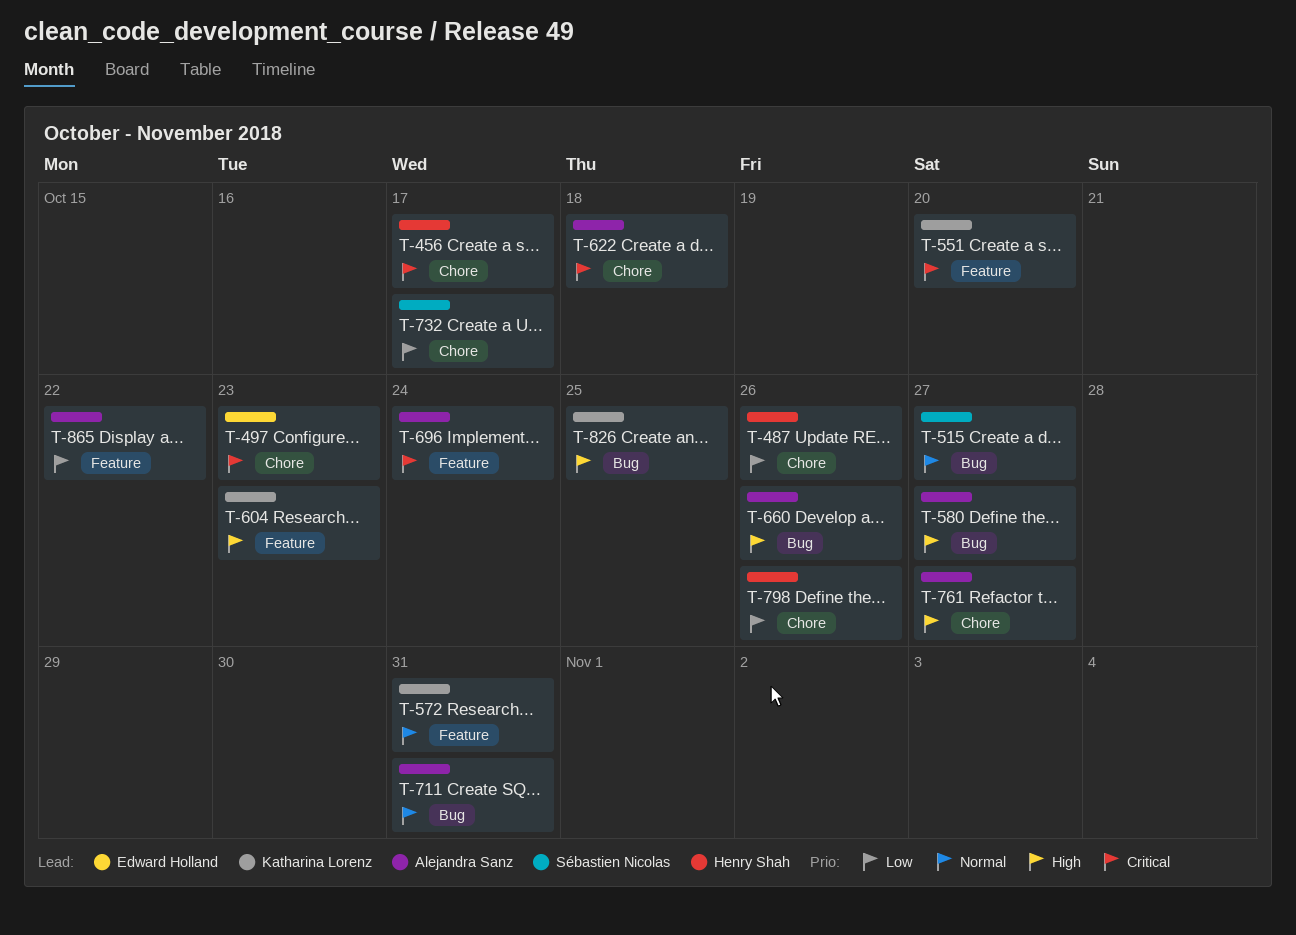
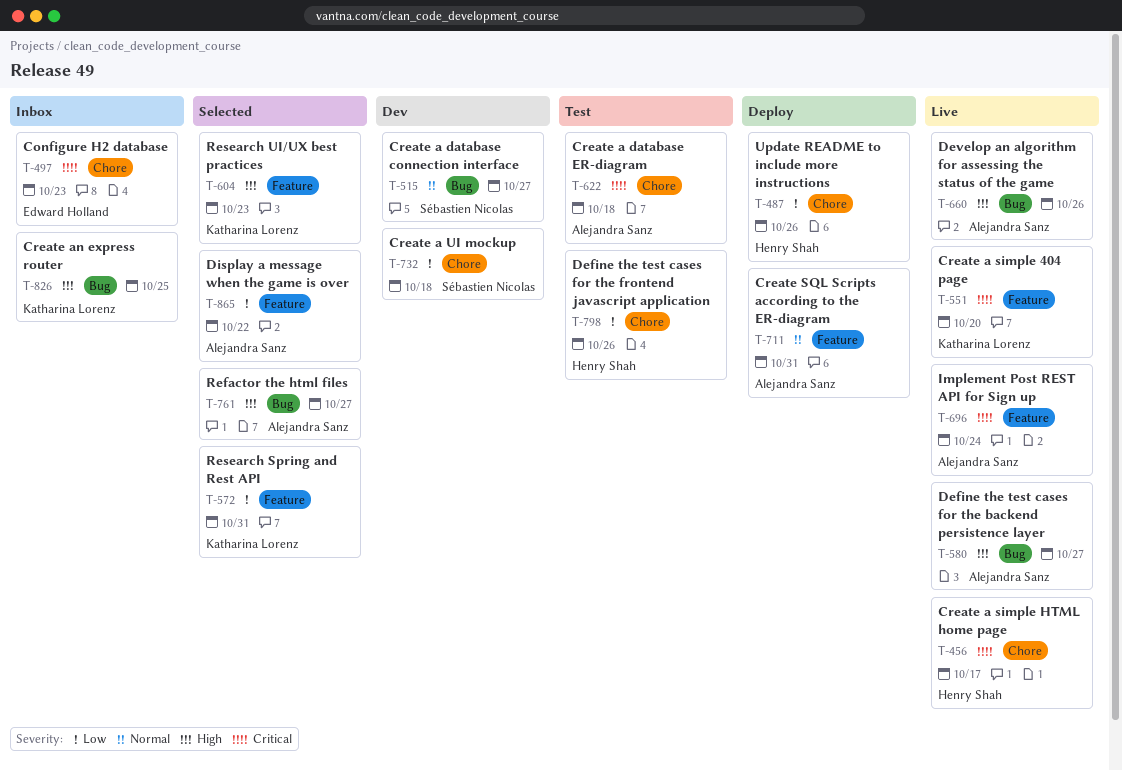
T-572, priority: Normal -> Low
T-711, label: Bug -> Feature
T-732, due: Oct 17 -> Oct 18
T-761, label: Chore -> Bug

